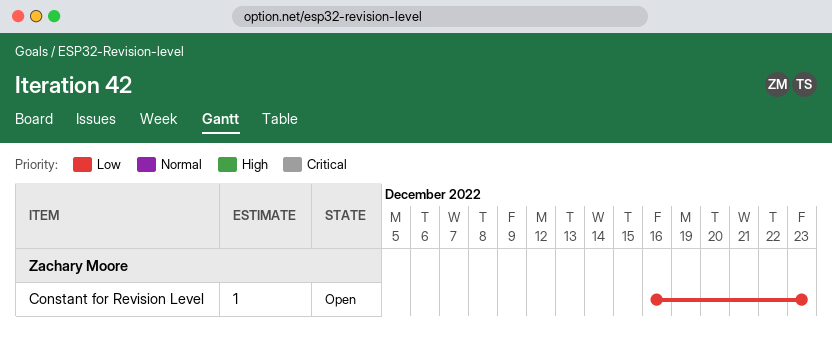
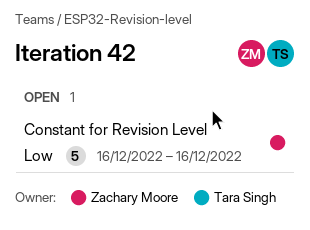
Constant for Revision Level, estimate: 1 -> 5
Constant for Revision Level, due: Dec 23 -> Dec 16

